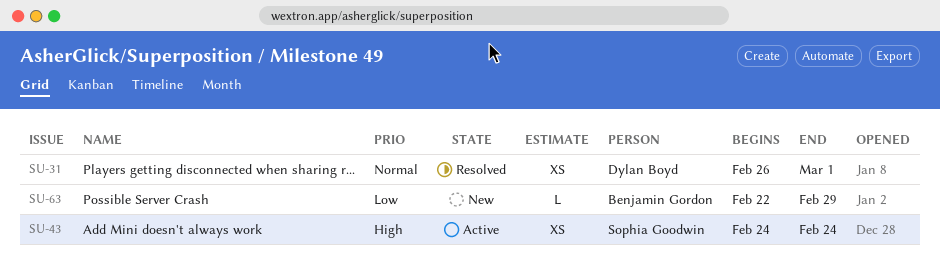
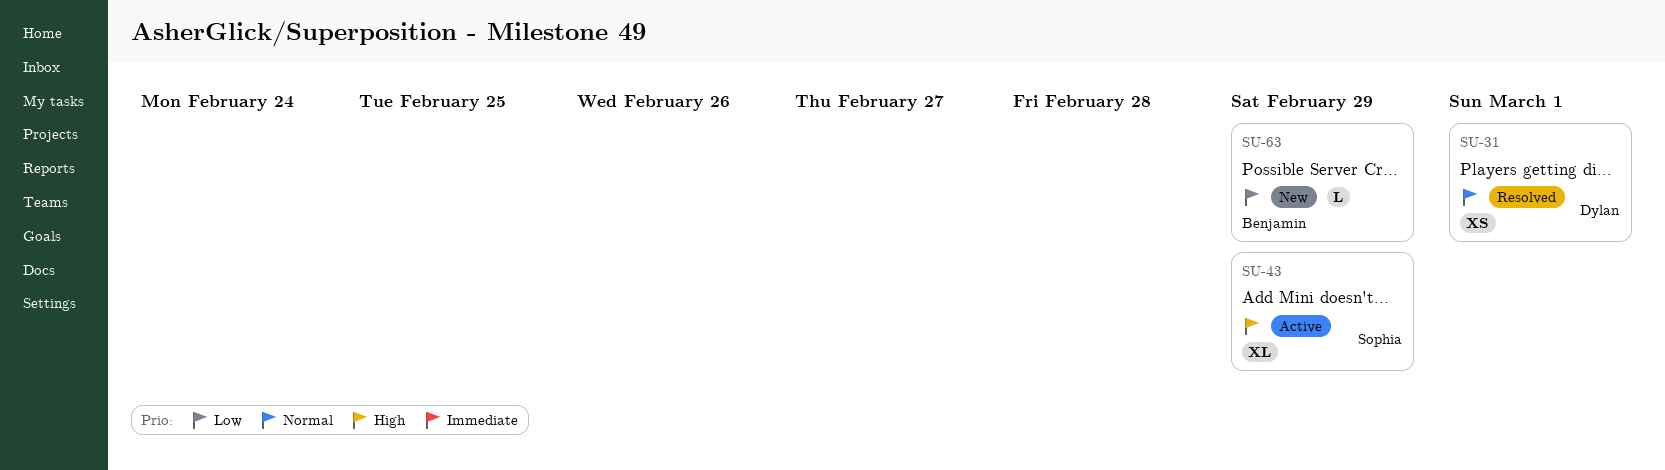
SU-43, estimate: XS -> XL
SU-43, due: Feb 24 -> Feb 29

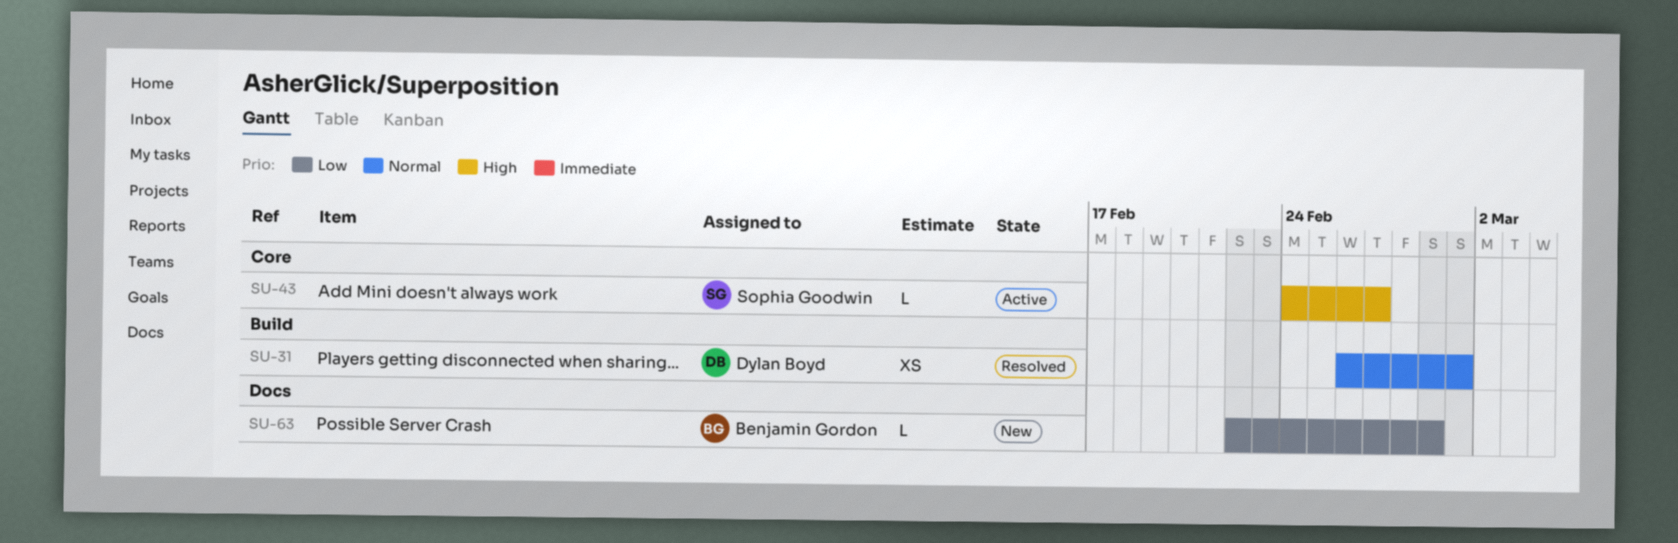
SU-43, estimate: XL -> L
SU-43, due: Feb 29 -> Feb 27

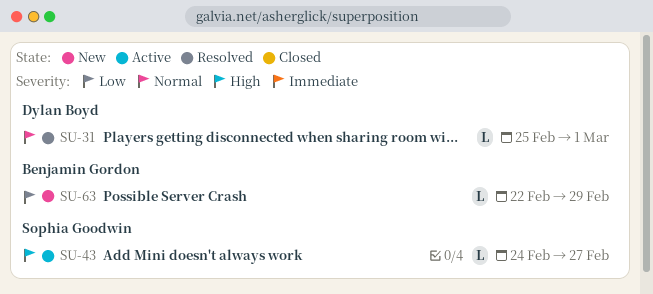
SU-31, estimate: XS -> L
SU-31, start: Feb 26 -> Feb 25

